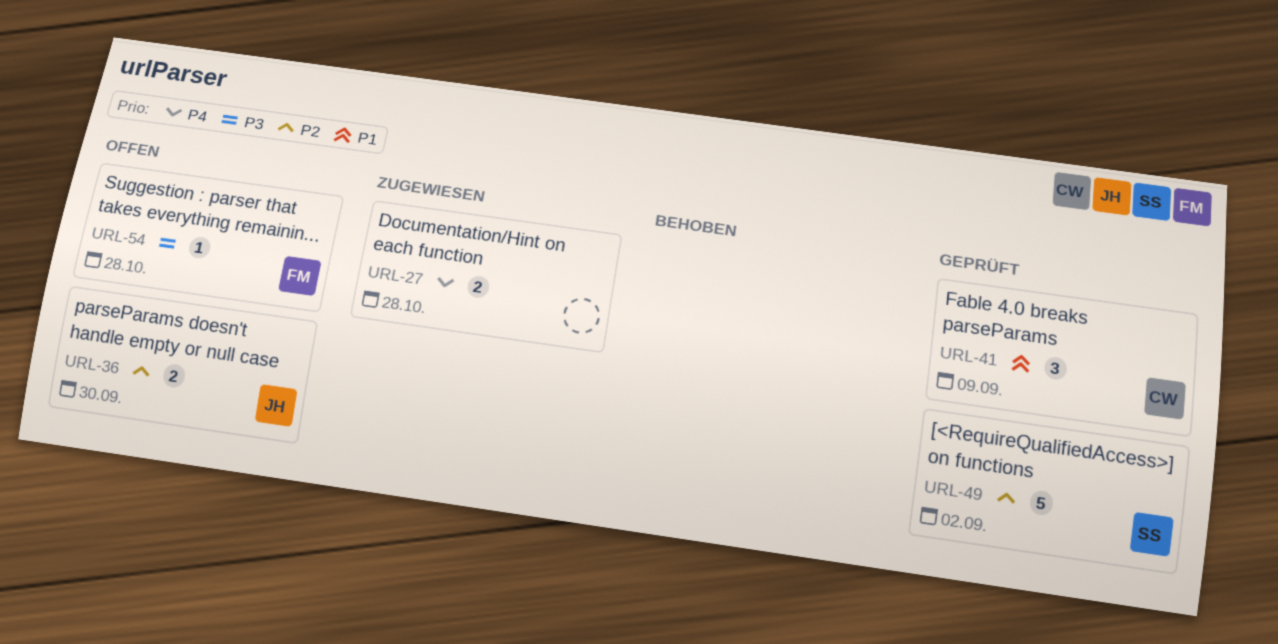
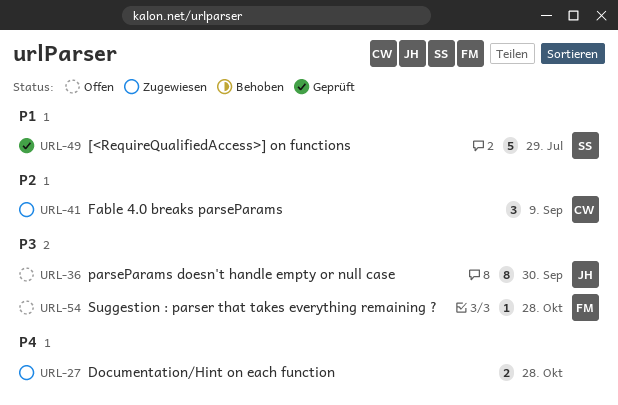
URL-36, priority: P2 -> P3
URL-36, estimate: 2 -> 8
URL-41, status: Geprüft -> Zugewiesen
URL-41, priority: P1 -> P2
URL-49, priority: P2 -> P1
URL-49, due: Sep 2 -> Jul 29

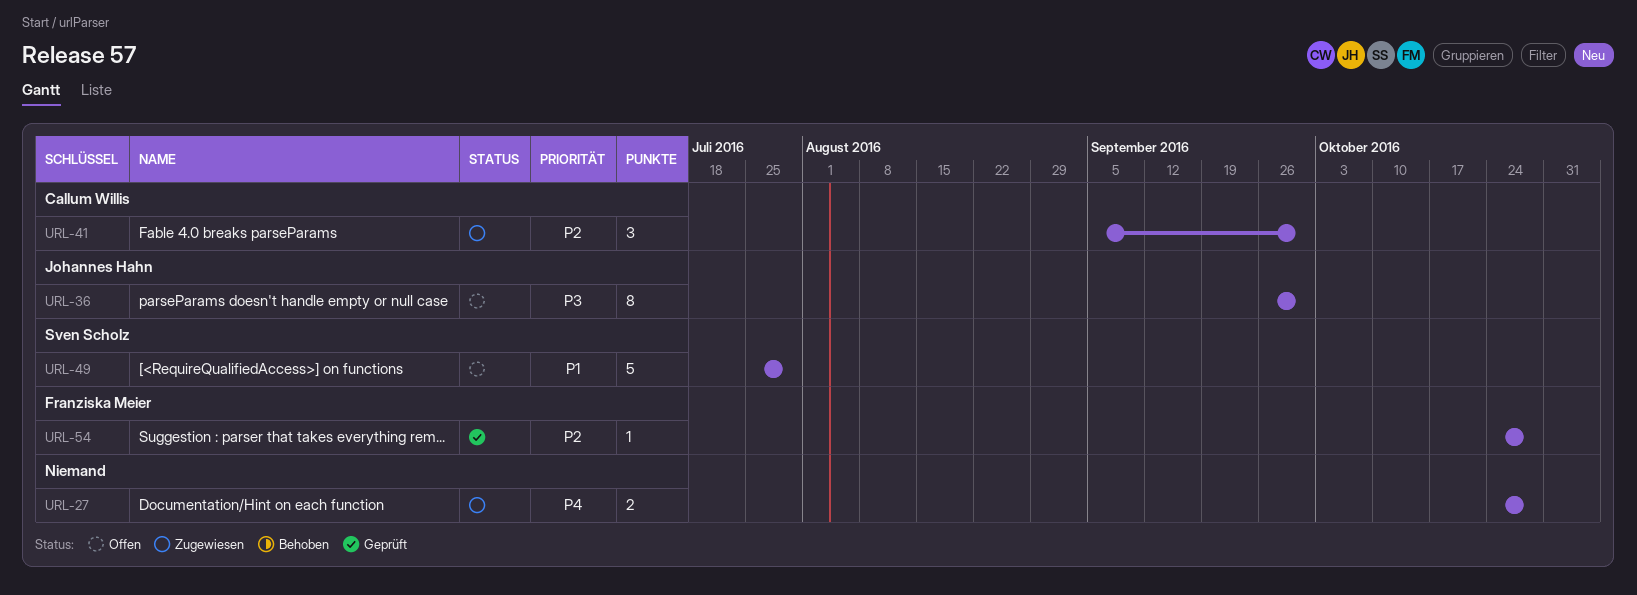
URL-41, due: Sep 9 -> Sep 30
URL-49, status: Geprüft -> Offen
URL-54, status: Offen -> Geprüft
URL-54, priority: P3 -> P2

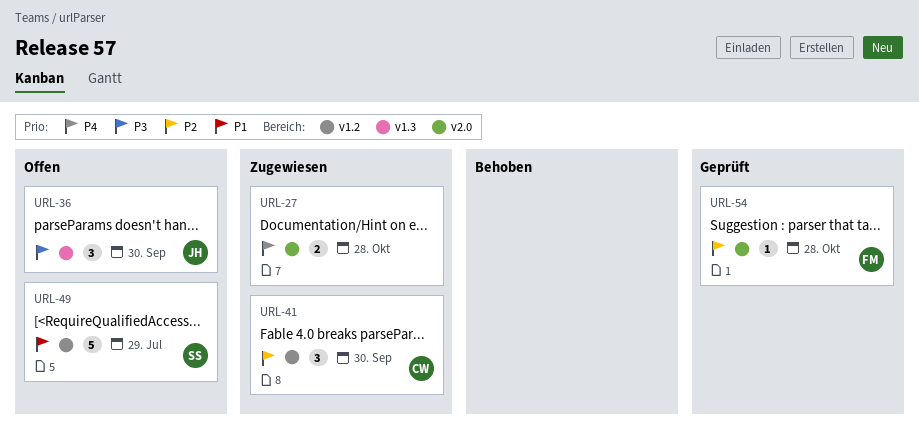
URL-36, estimate: 8 -> 3

